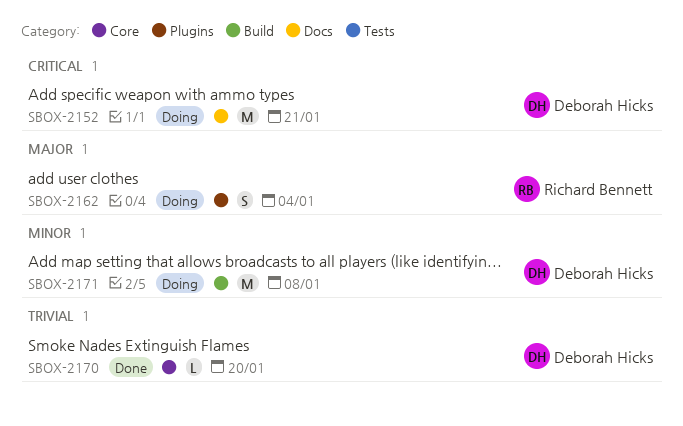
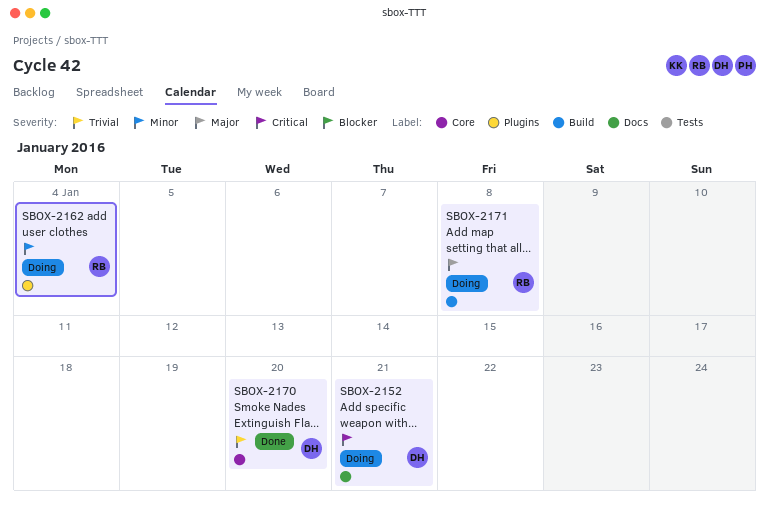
SBOX-2162, priority: Major -> Minor
SBOX-2171, owner: Deborah Hicks -> Richard Bennett
SBOX-2171, priority: Minor -> Major

